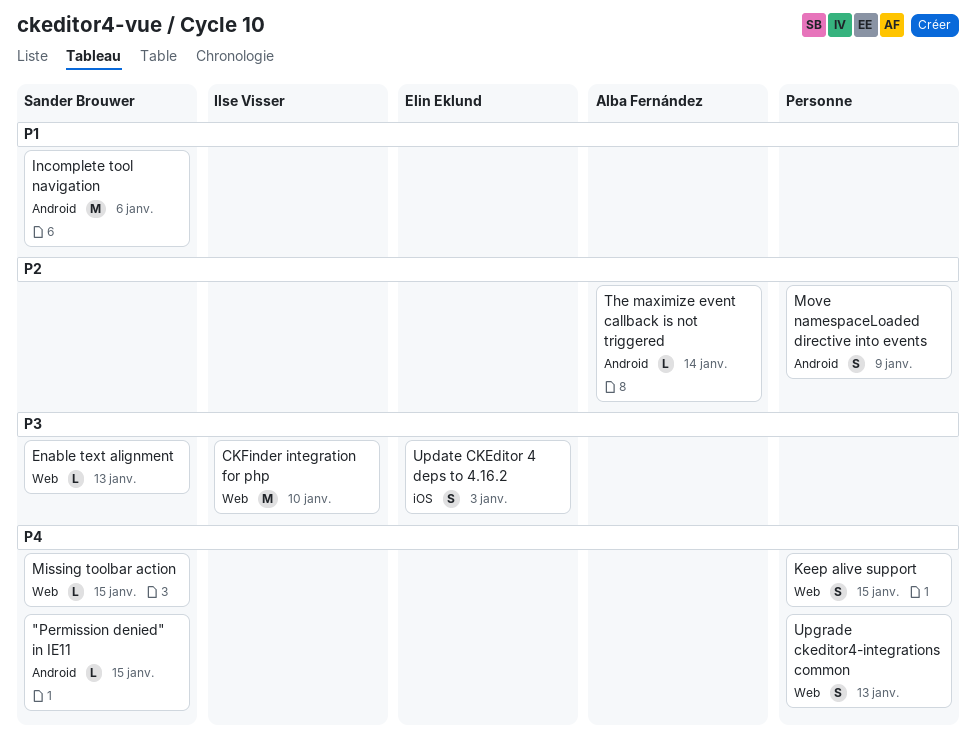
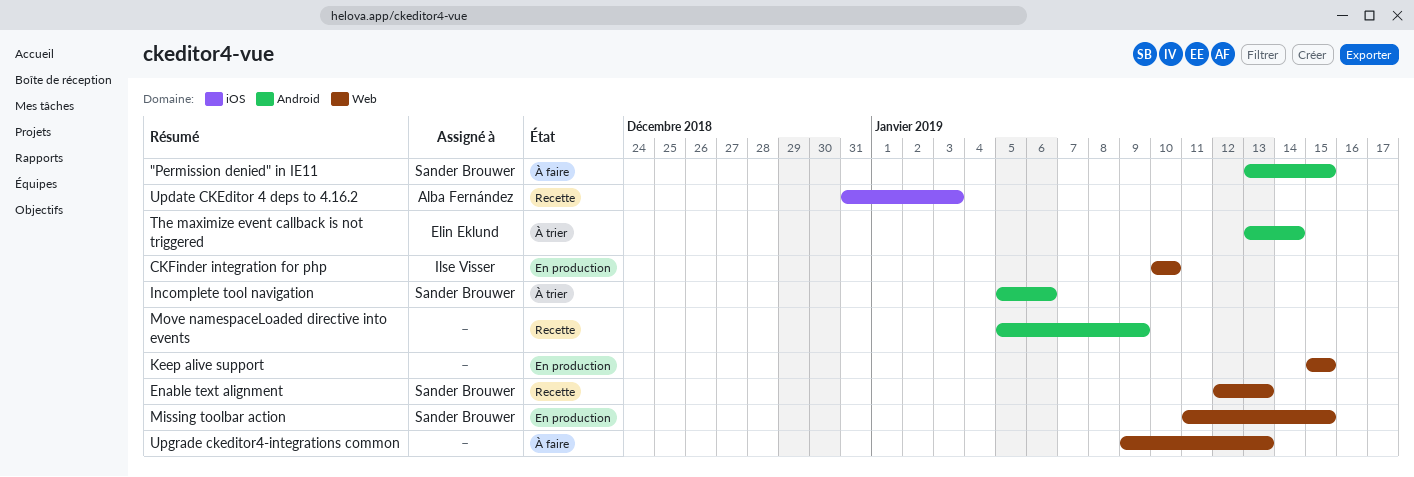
The maximize event callback is not triggered, owner: Alba Fernández -> Elin Eklund
Update CKEditor 4 deps to 4.16.2, owner: Elin Eklund -> Alba Fernández

